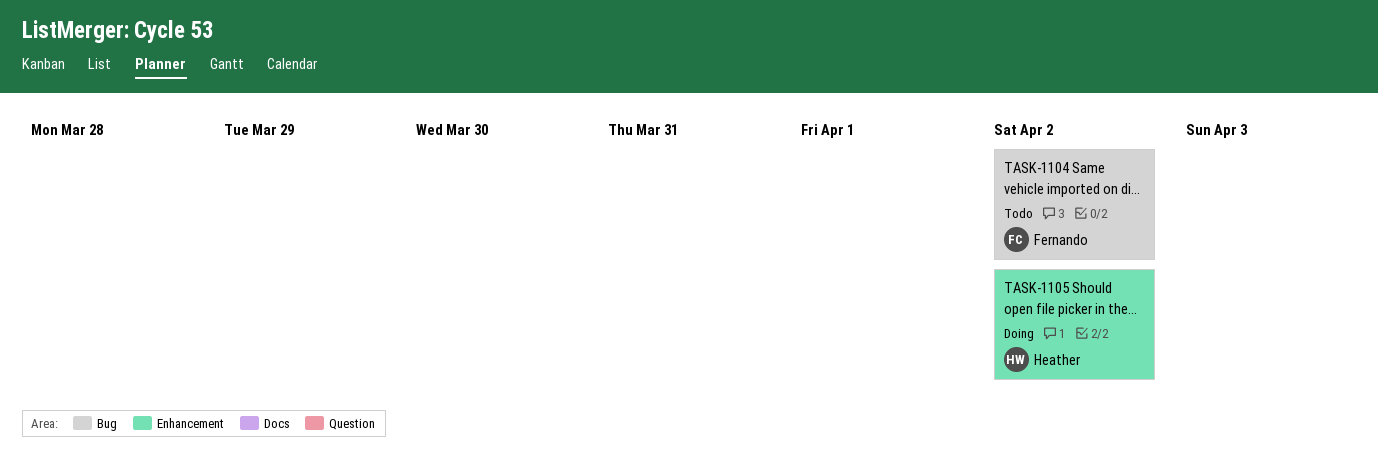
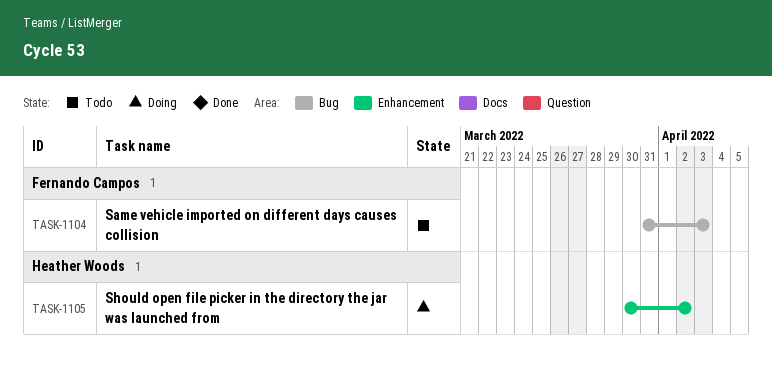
TASK-1104, due: Apr 2 -> Apr 3

